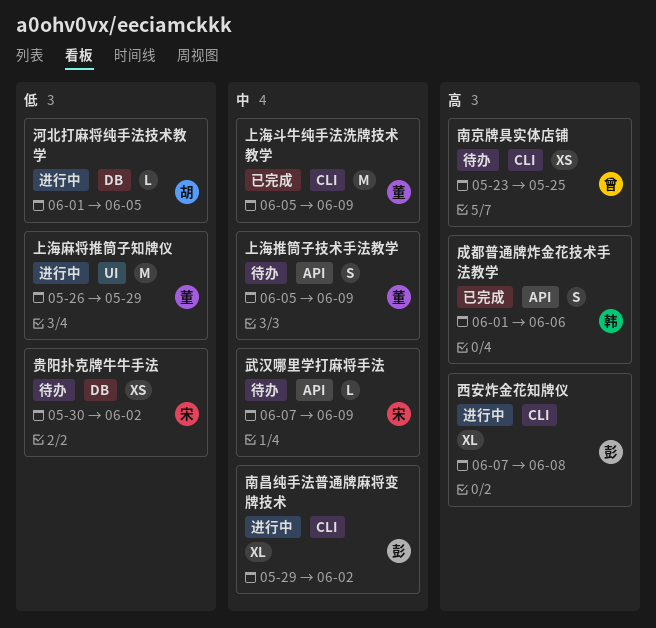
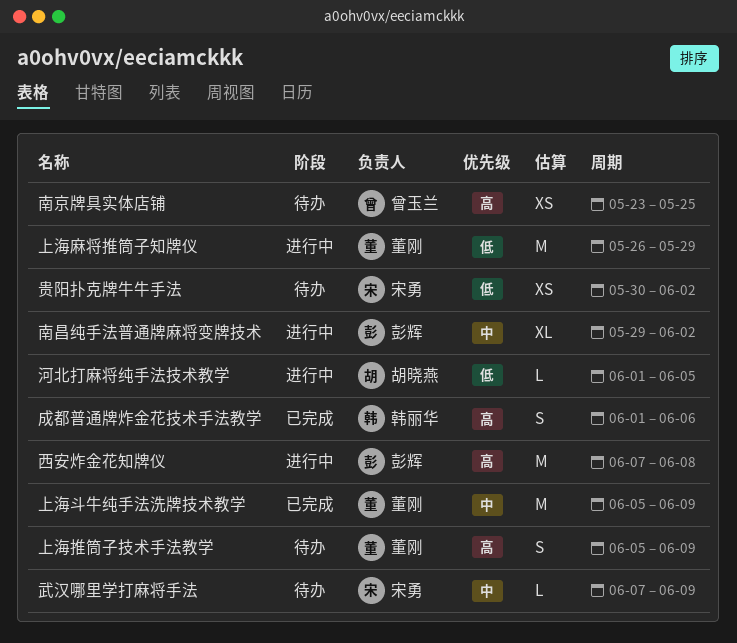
上海推筒子技术手法教学, priority: 中 -> 高
西安炸金花知牌仪, estimate: XL -> M

